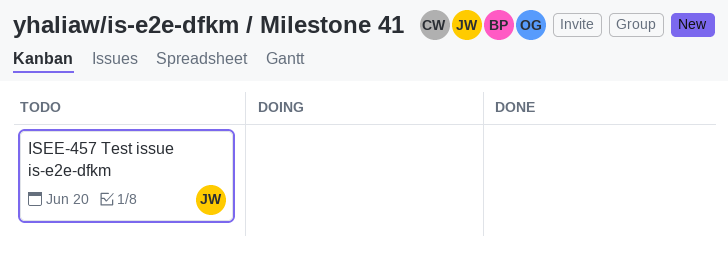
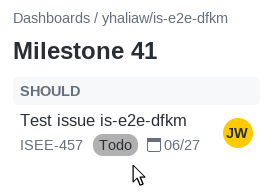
ISEE-457, due: Jun 20 -> Jun 27

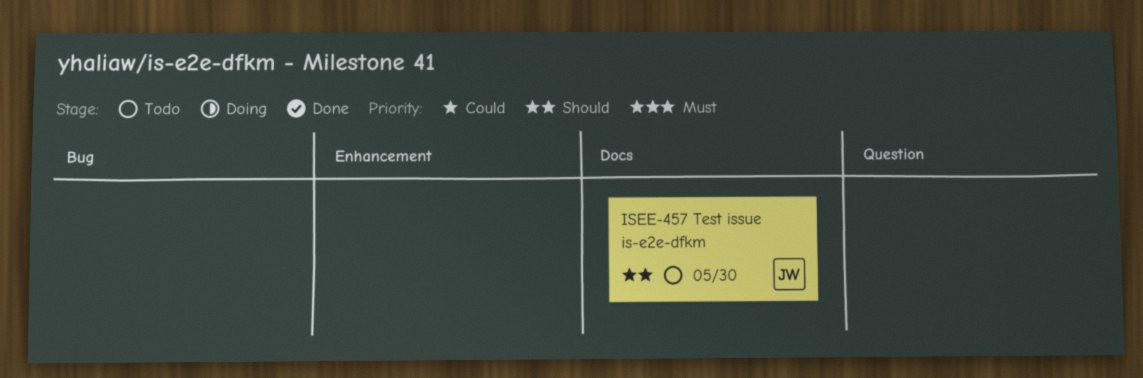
ISEE-457, due: Jun 27 -> May 30

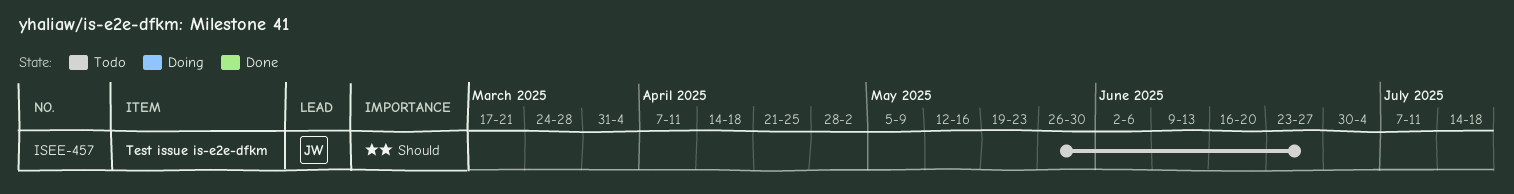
ISEE-457, due: May 30 -> Jun 27

